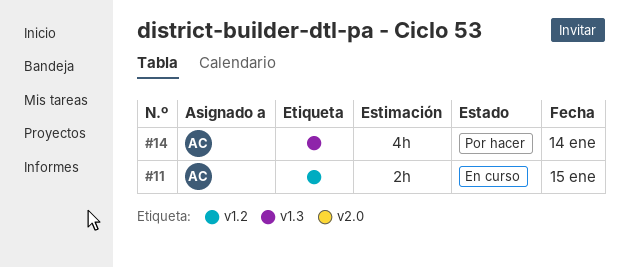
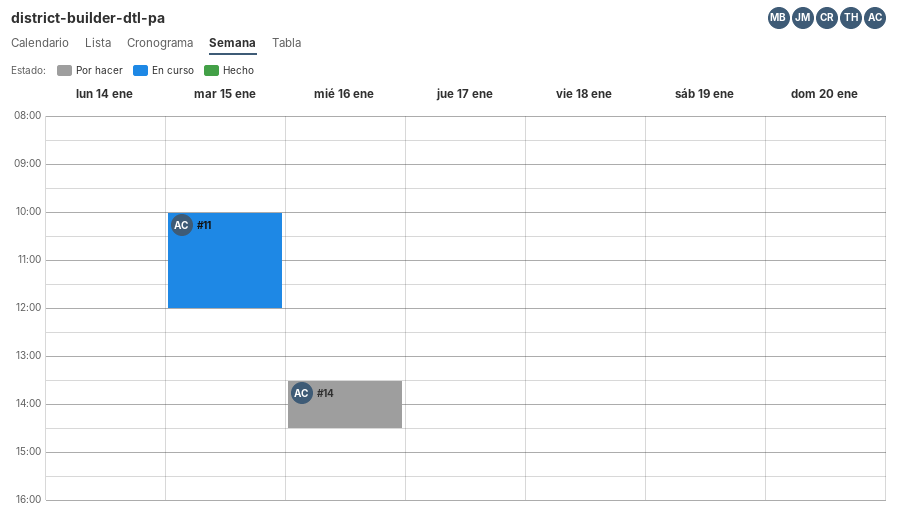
#14, day: Jan 14 -> Jan 16

